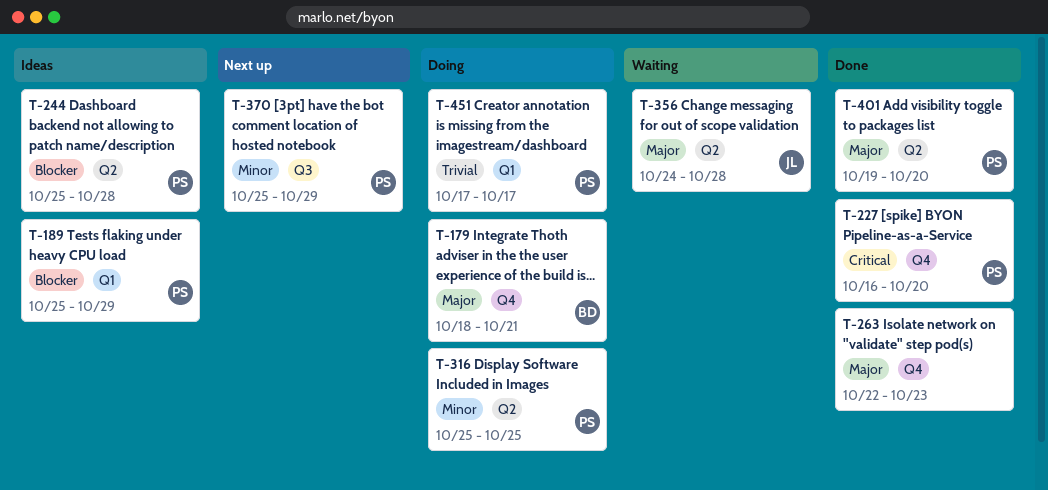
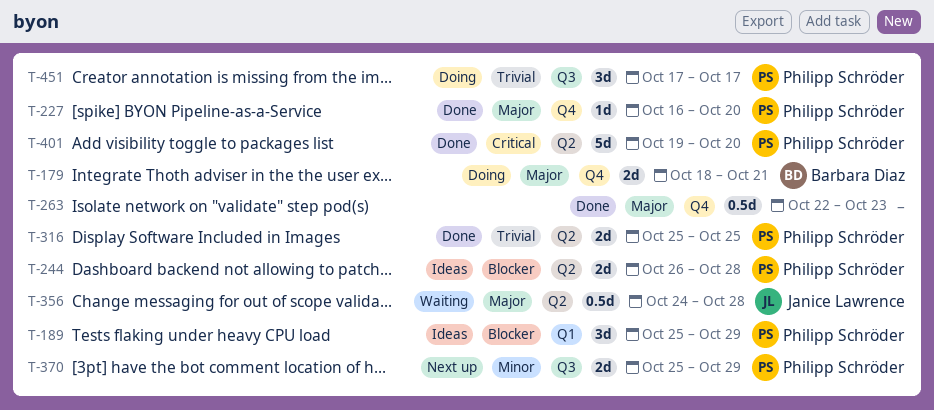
T-227, priority: Critical -> Major
T-244, start: Oct 25 -> Oct 26
T-316, status: Doing -> Done
T-316, priority: Minor -> Trivial
T-401, priority: Major -> Critical
T-451, label: Q1 -> Q3

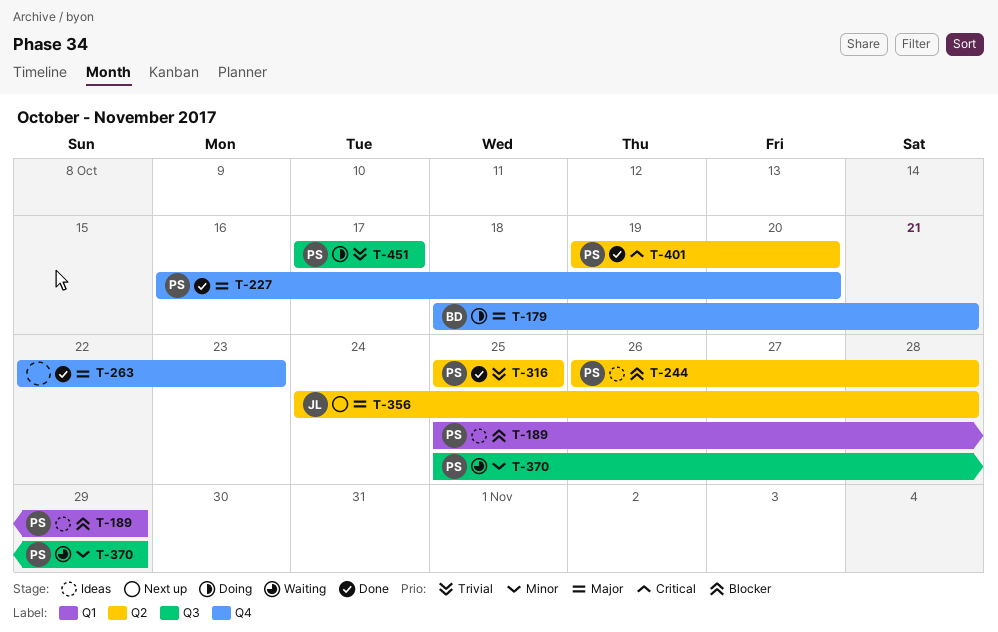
T-356, status: Waiting -> Next up
T-370, status: Next up -> Waiting

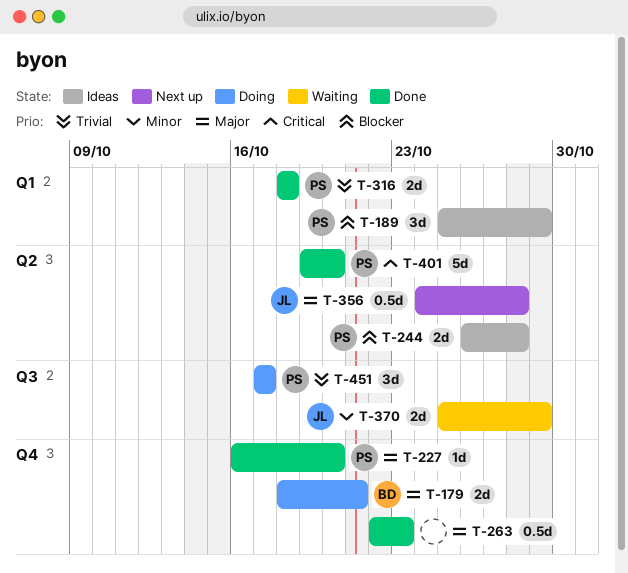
T-316, label: Q2 -> Q1
T-316, start: Oct 25 -> Oct 18
T-316, due: Oct 25 -> Oct 18
T-370, owner: PS -> JL

